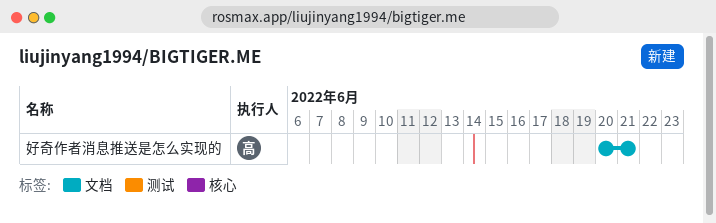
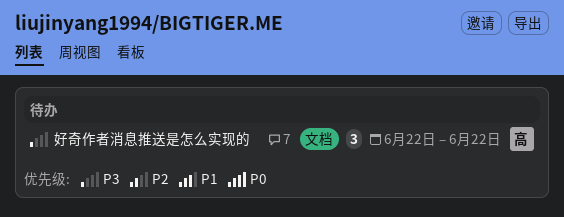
好奇作者消息推送是怎么实现的, start: Jun 20 -> Jun 22
好奇作者消息推送是怎么实现的, due: Jun 21 -> Jun 22

